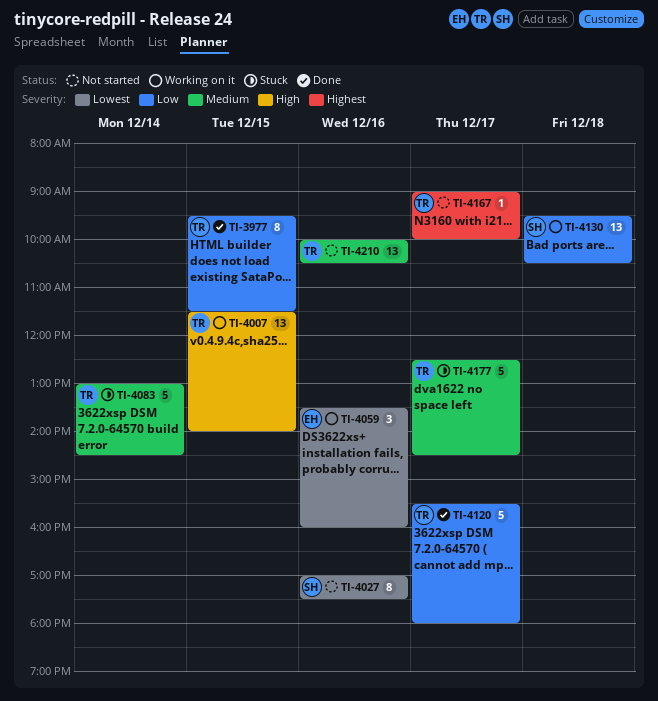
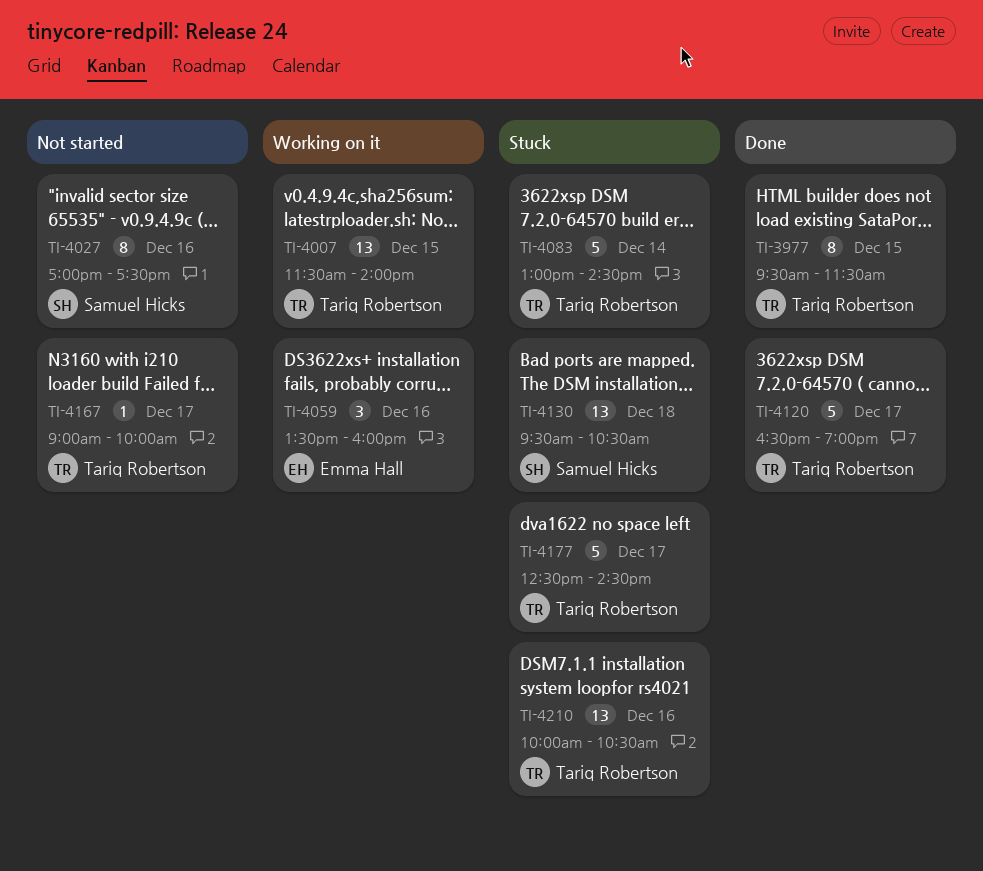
TI-4120, begins: 15:30 -> 16:30
TI-4120, ends: 18:00 -> 19:00
TI-4130, status: Working on it -> Stuck
TI-4210, status: Not started -> Stuck

